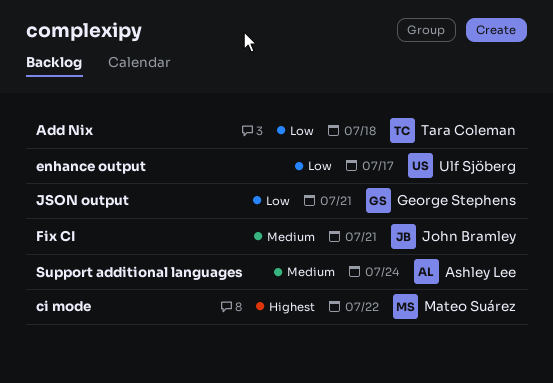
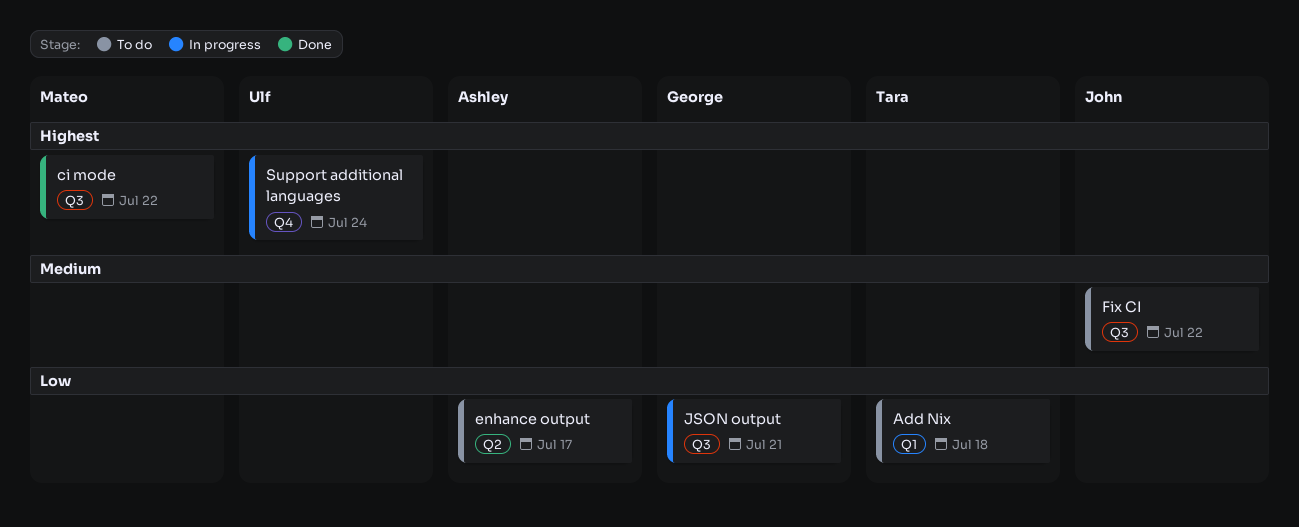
enhance output, owner: Ulf Sjöberg -> Ashley Lee
Fix CI, due: Jul 21 -> Jul 22
Support additional languages, owner: Ashley Lee -> Ulf Sjöberg
Support additional languages, priority: Medium -> Highest

